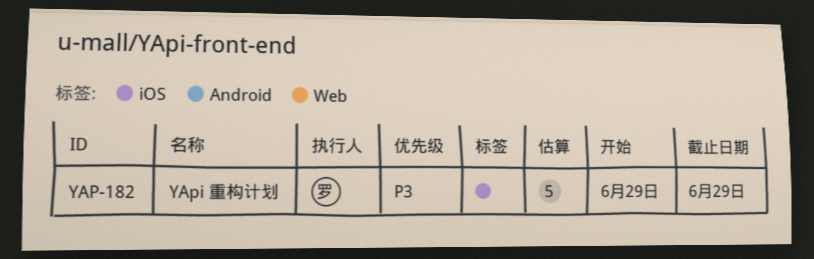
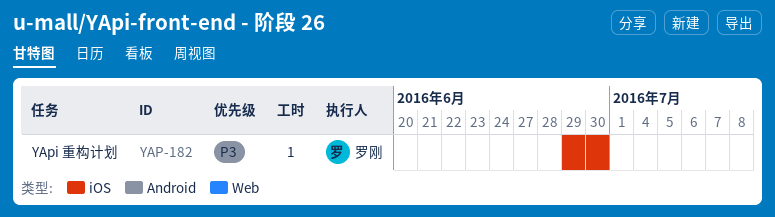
YAP-182, estimate: 5 -> 1
YAP-182, due: Jun 29 -> Jun 30

